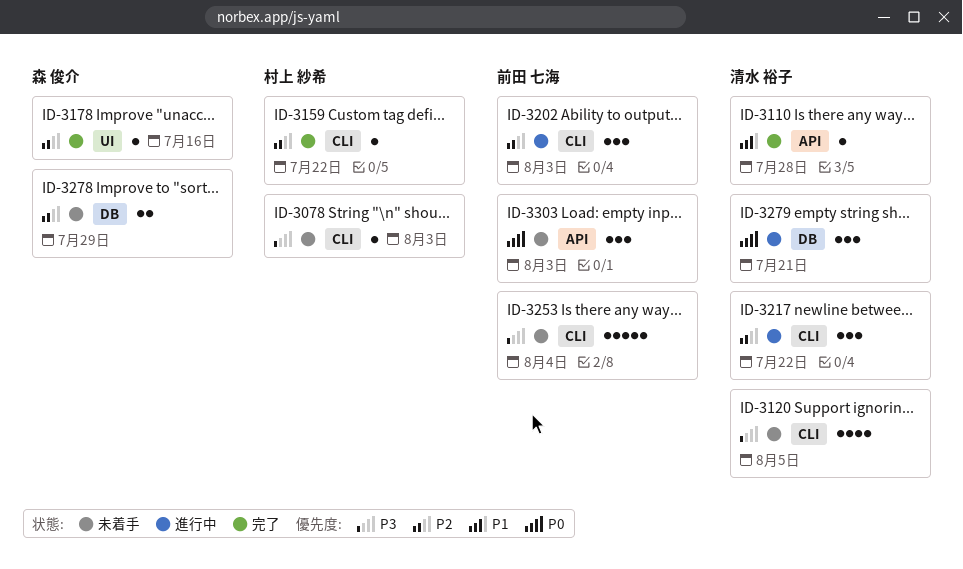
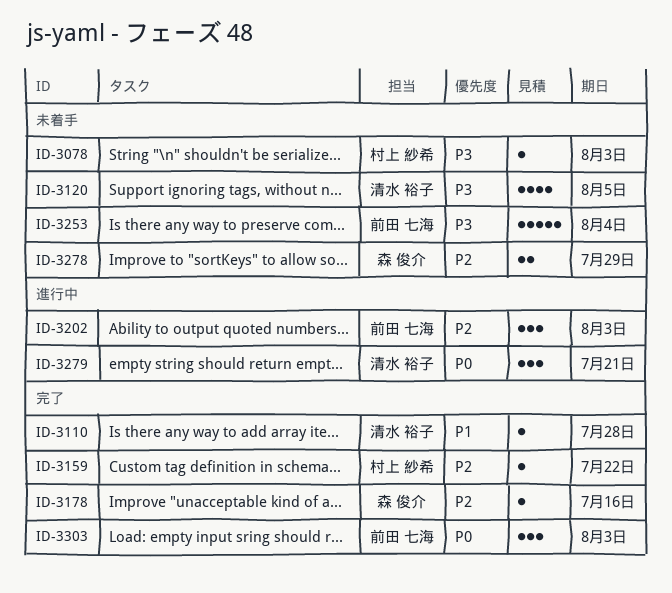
ID-3217: present -> none
ID-3303, status: 未着手 -> 完了

